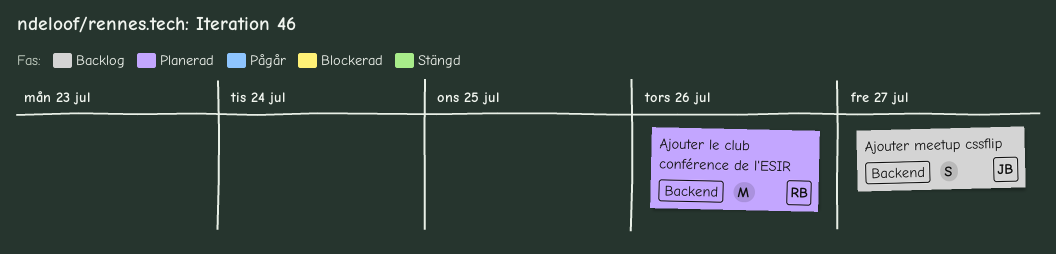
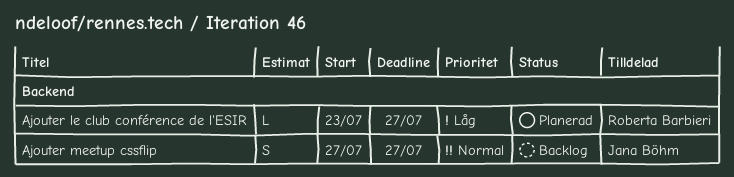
Ajouter le club conférence de l'ESIR, estimate: M -> L
Ajouter le club conférence de l'ESIR, due: Jul 26 -> Jul 27

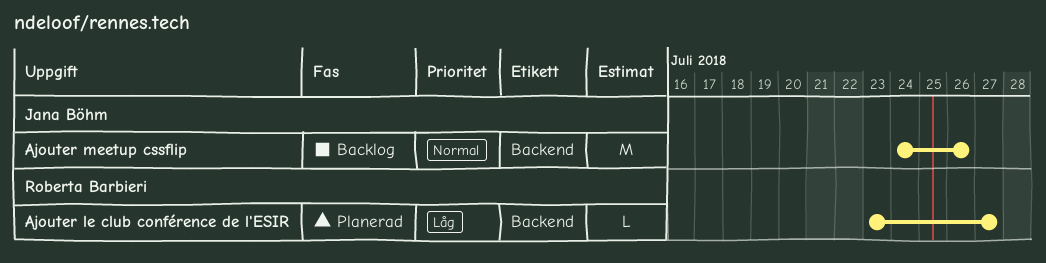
Ajouter meetup cssflip, estimate: S -> M
Ajouter meetup cssflip, start: Jul 27 -> Jul 24
Ajouter meetup cssflip, due: Jul 27 -> Jul 26

